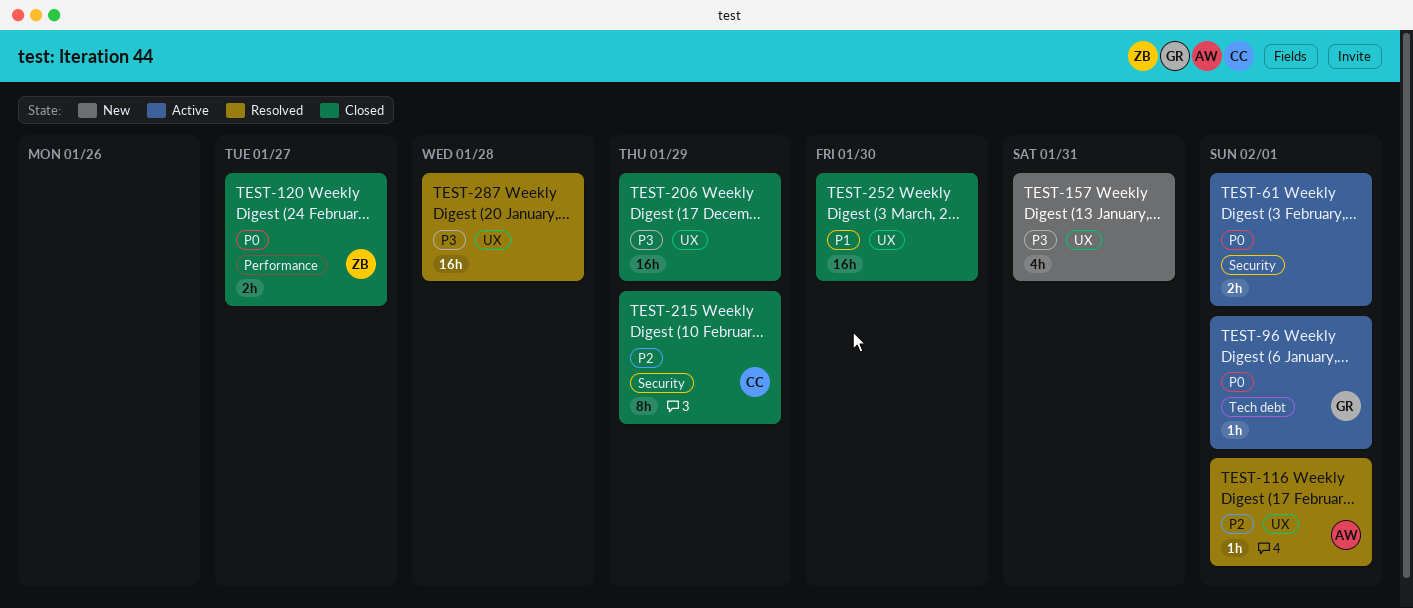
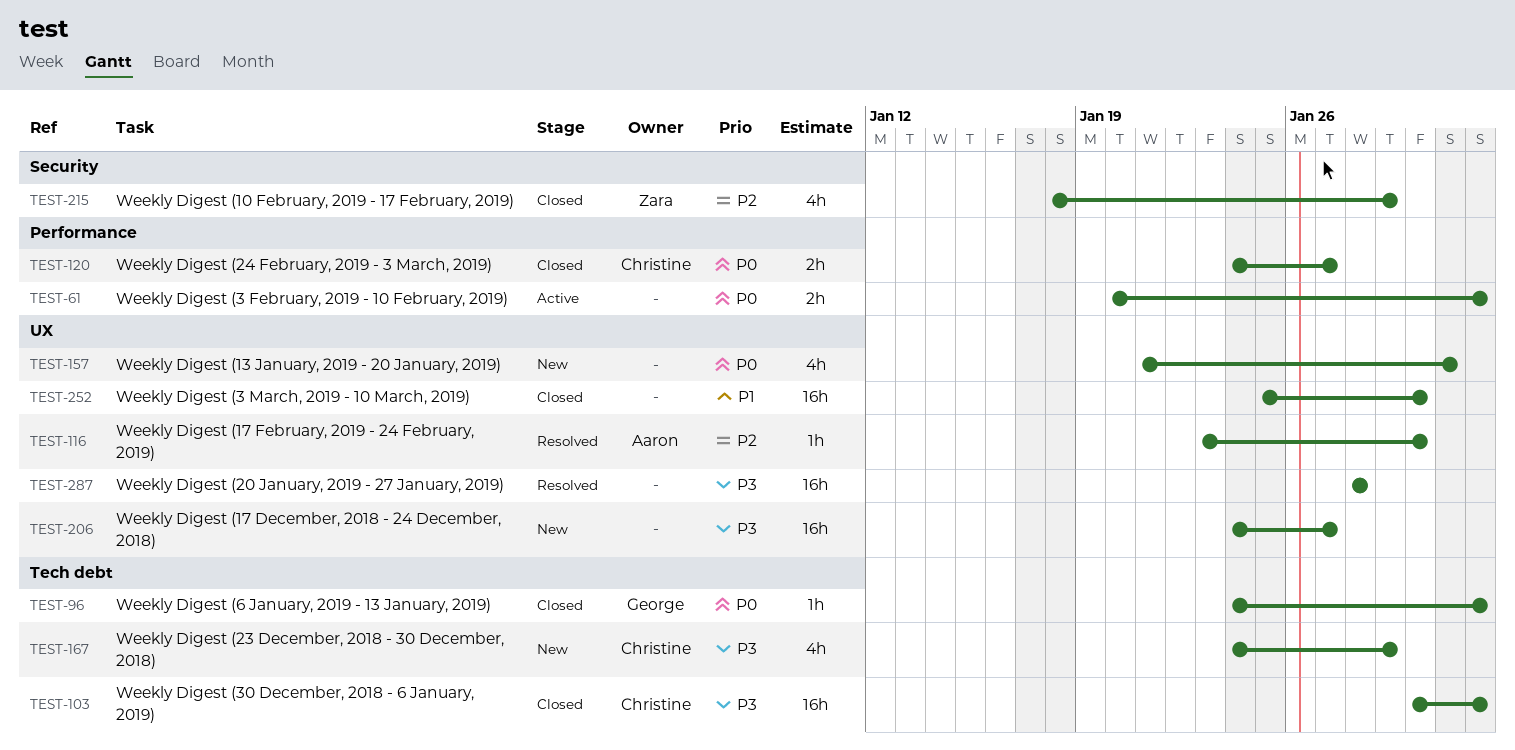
TEST-61, label: Security -> Performance
TEST-96, status: Active -> Closed
TEST-103: none -> present
TEST-116, due: Feb 1 -> Jan 30
TEST-120, owner: Zara -> Christine
TEST-157, priority: P3 -> P0
TEST-167: none -> present
TEST-206, status: Closed -> New
TEST-206, due: Jan 29 -> Jan 27
TEST-215, owner: Christine -> Zara
TEST-215, estimate: 8h -> 4h

